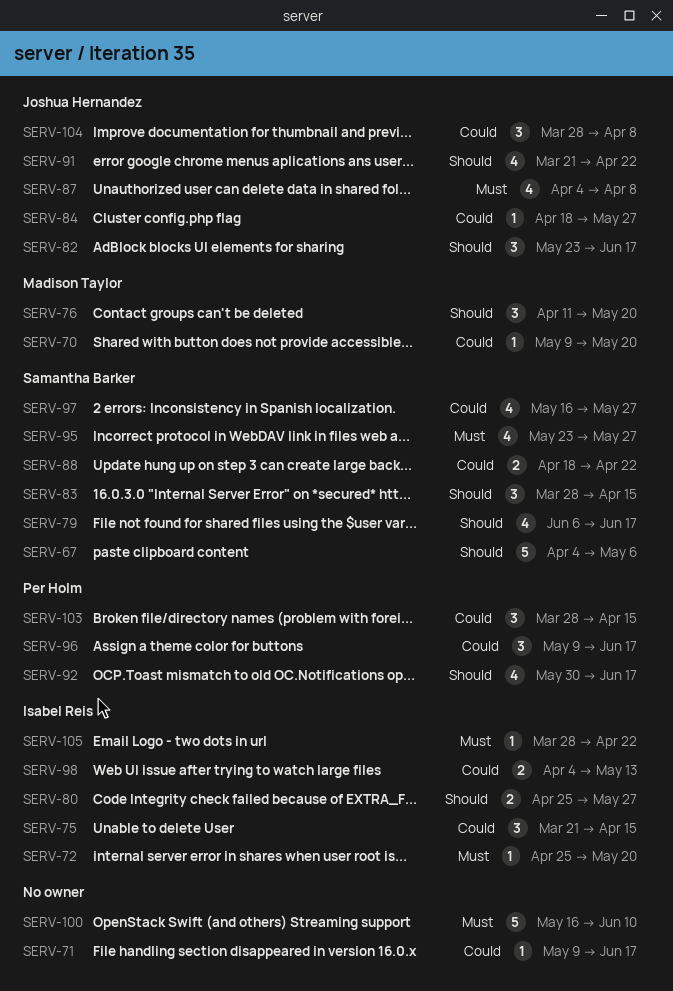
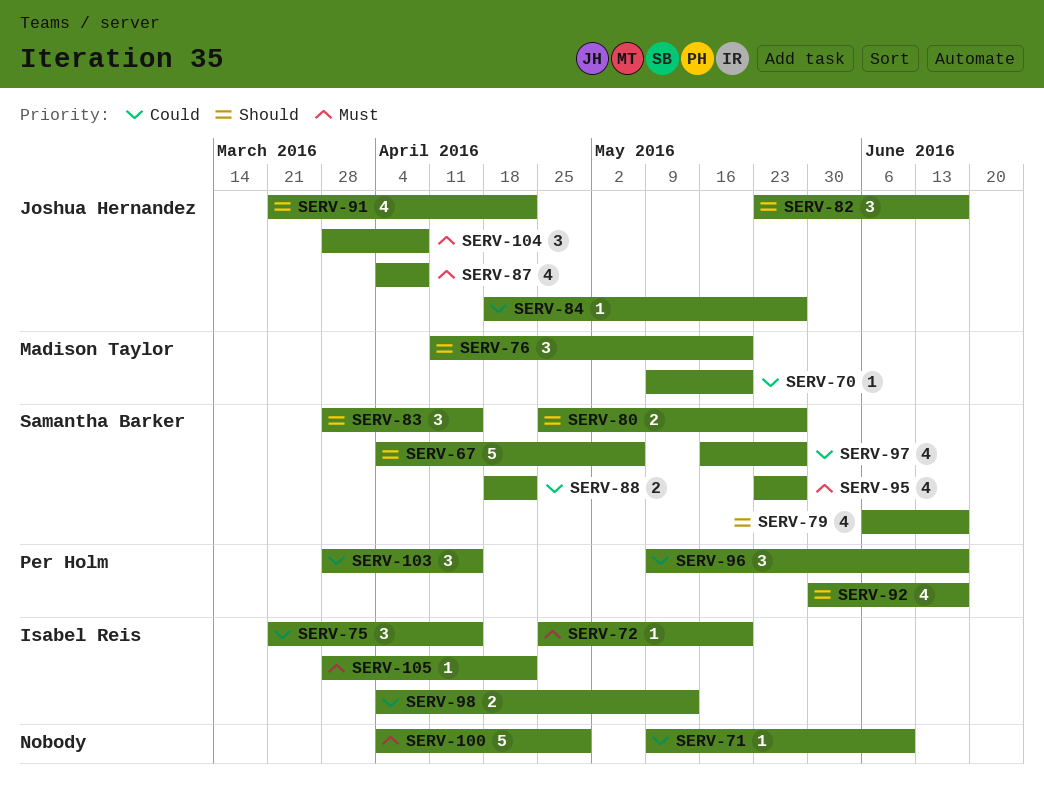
SERV-71, due: Jun 17 -> Jun 10
SERV-80, owner: Isabel Reis -> Samantha Barker
SERV-100, start: May 16 -> Apr 4
SERV-100, due: Jun 10 -> Apr 29
SERV-104, priority: Could -> Must

